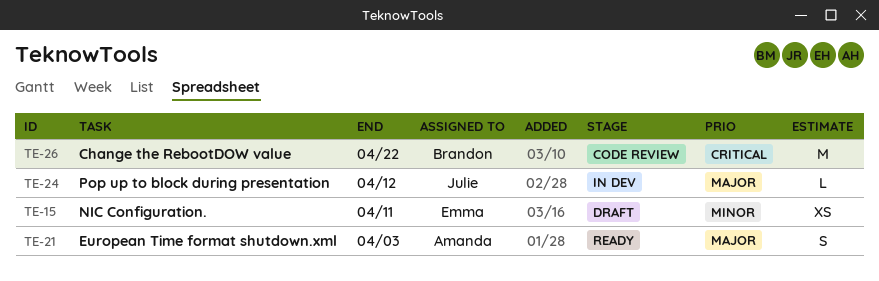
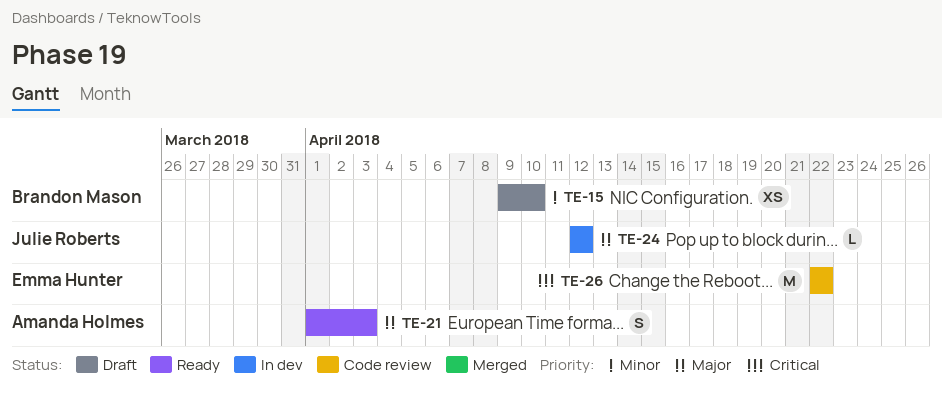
TE-15, owner: Emma Hunter -> Brandon Mason
TE-15, due: Apr 11 -> Apr 10
TE-26, owner: Brandon Mason -> Emma Hunter

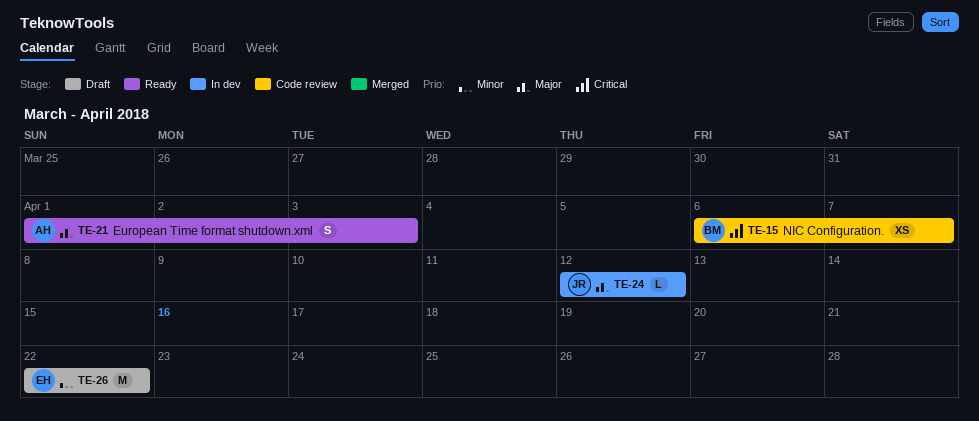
TE-15, status: Draft -> Code review
TE-15, priority: Minor -> Critical
TE-15, start: Apr 9 -> Apr 6
TE-15, due: Apr 10 -> Apr 7
TE-26, status: Code review -> Draft
TE-26, priority: Critical -> Minor

